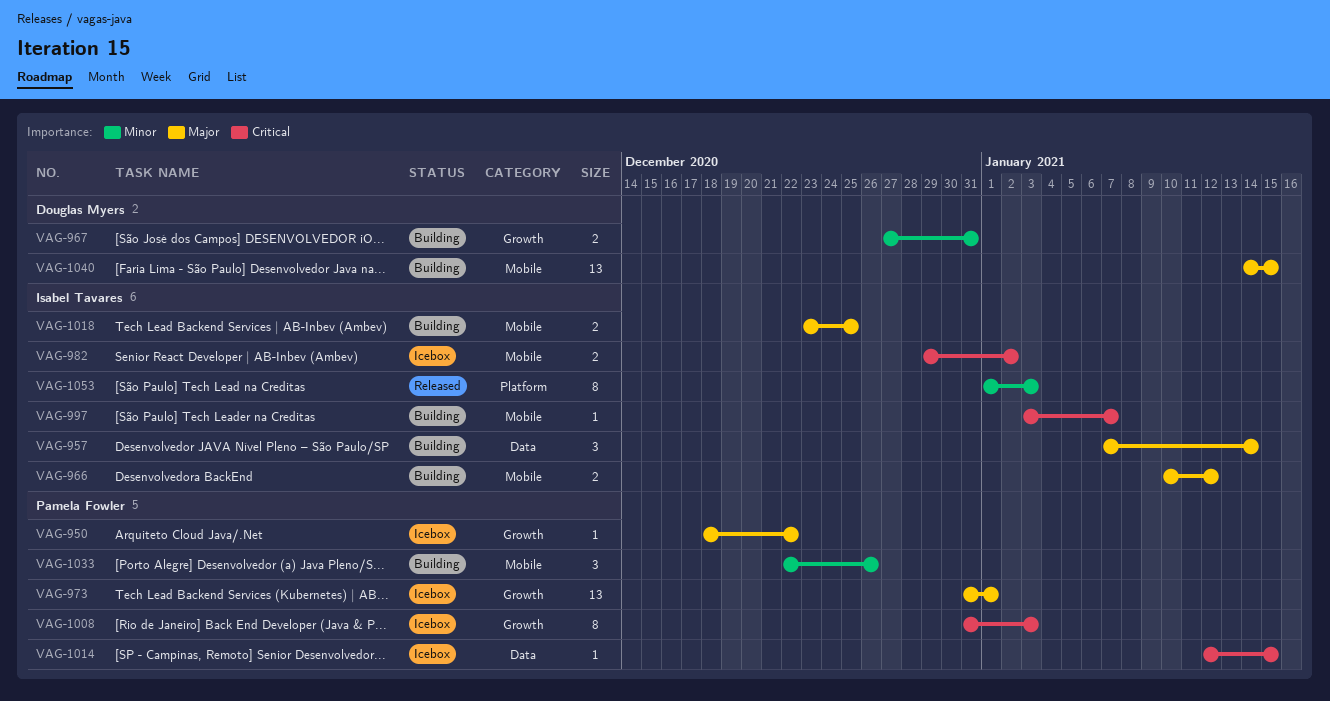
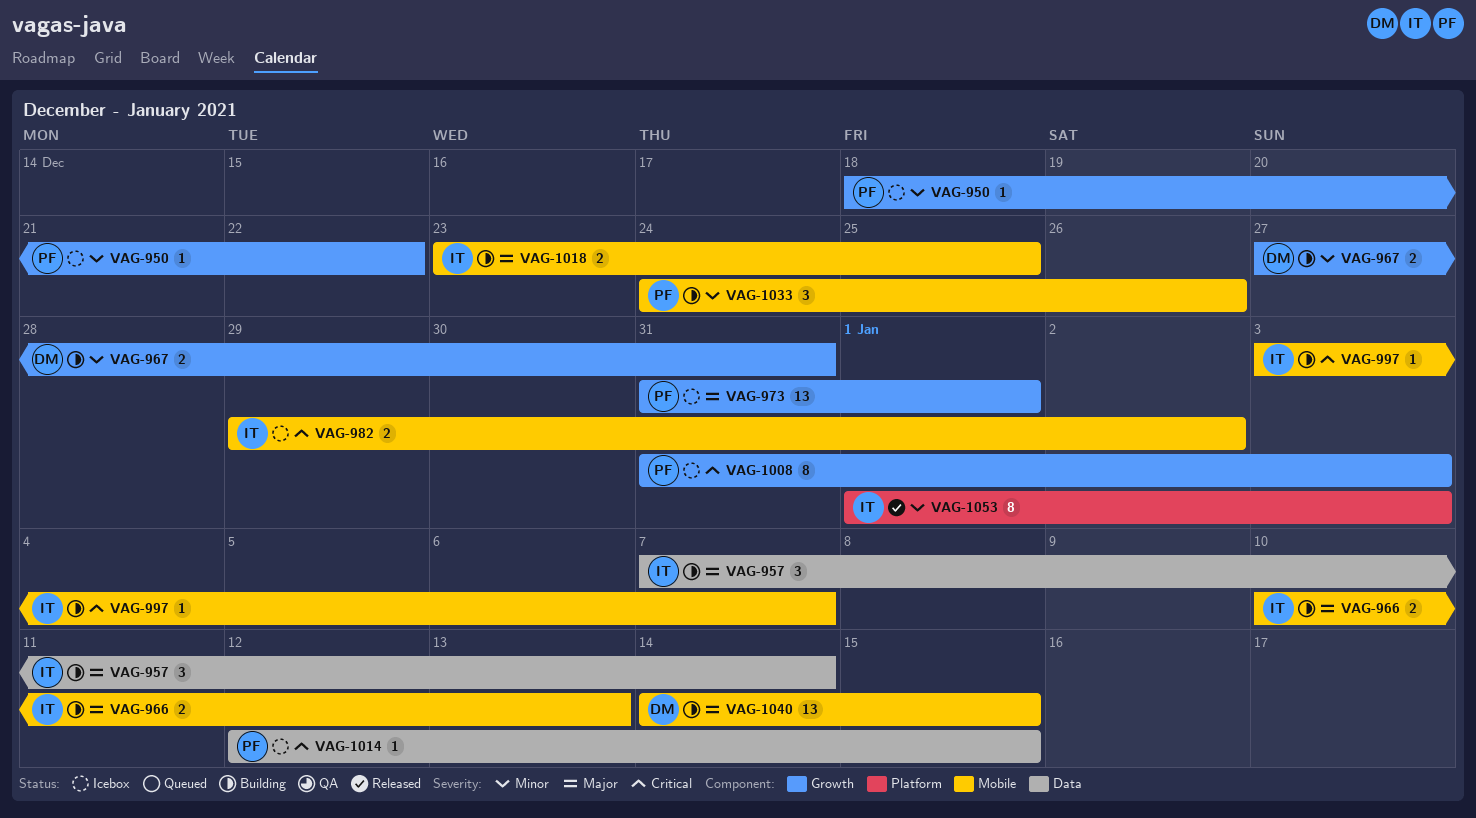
VAG-950, priority: Major -> Minor
VAG-966, due: Jan 12 -> Jan 13
VAG-1033, start: Dec 22 -> Dec 24

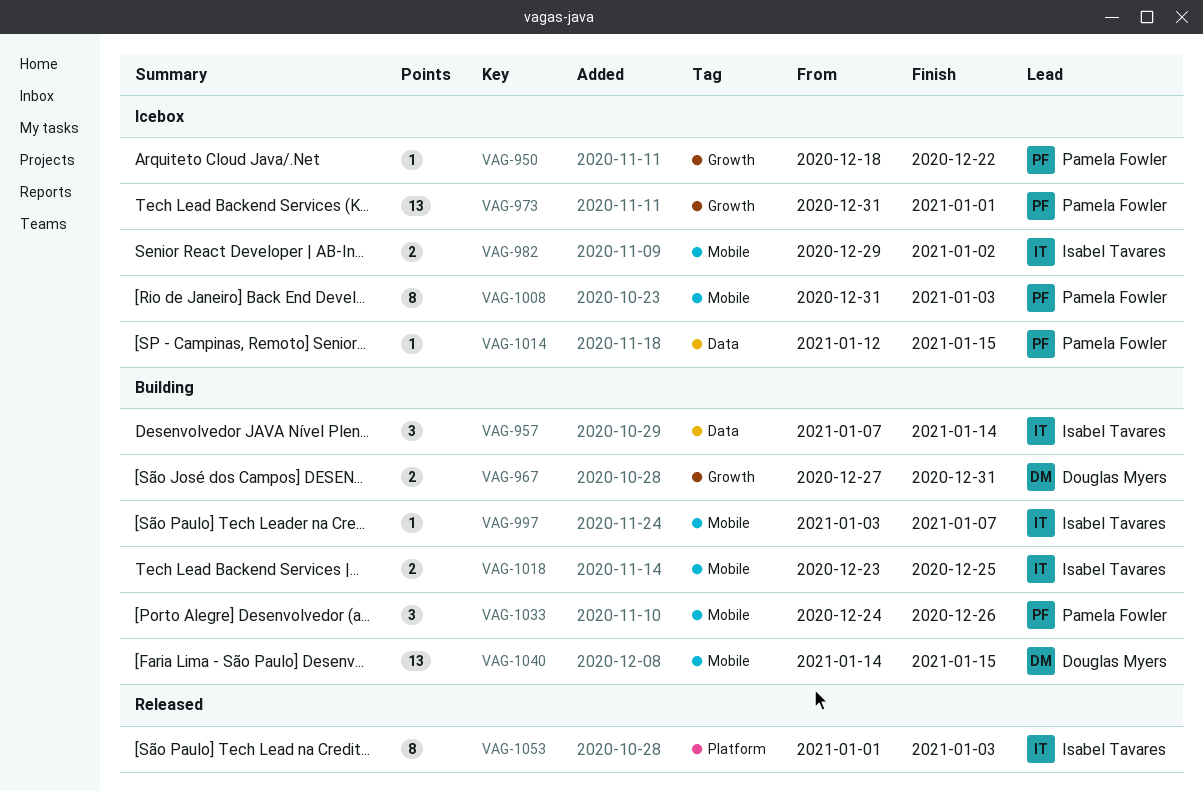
VAG-966: present -> none
VAG-1008, label: Growth -> Mobile

